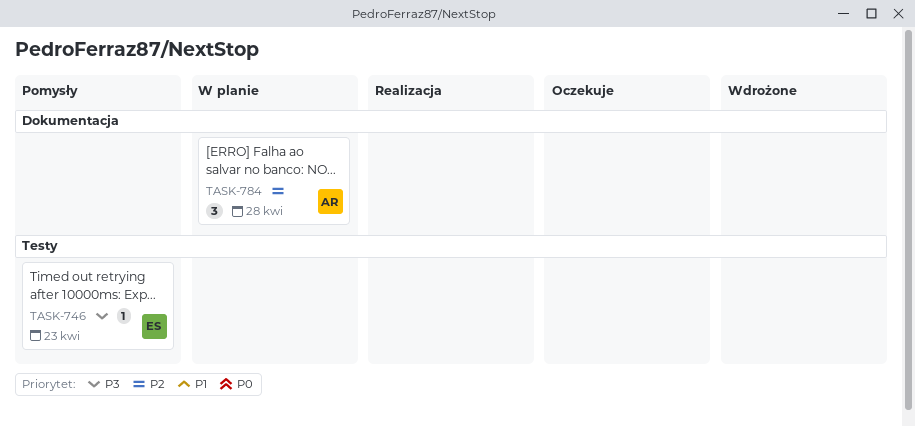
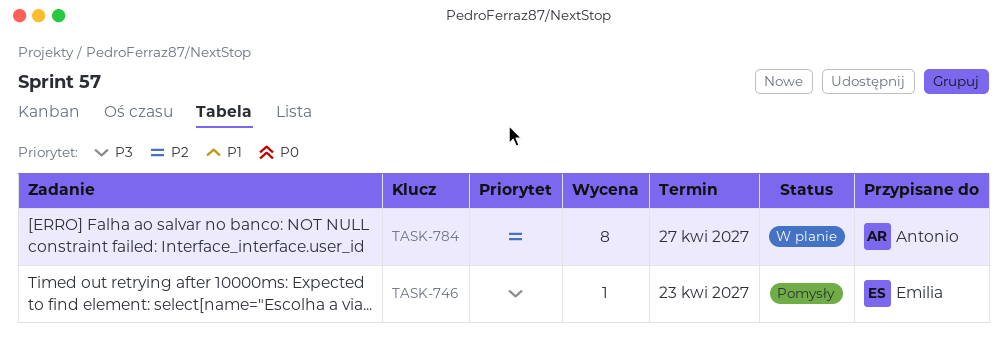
TASK-784, estimate: 3 -> 8
TASK-784, due: Apr 28 -> Apr 27

